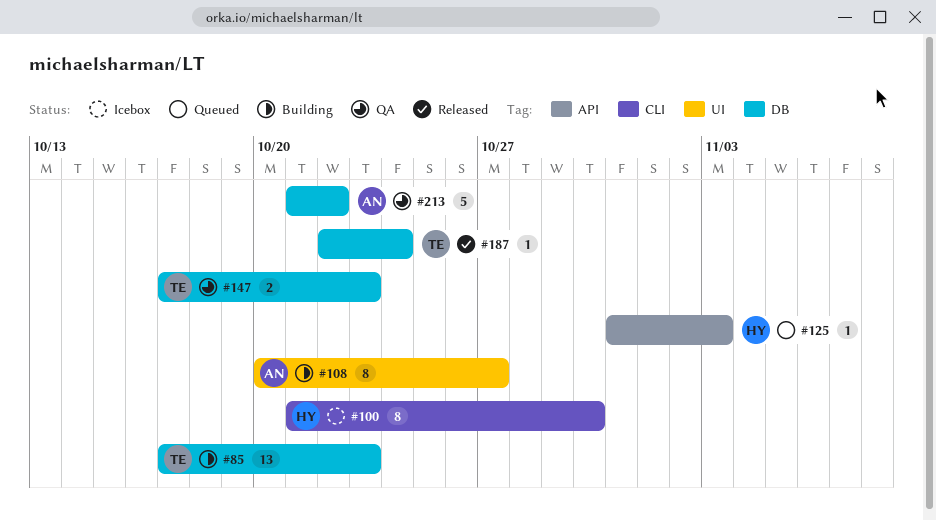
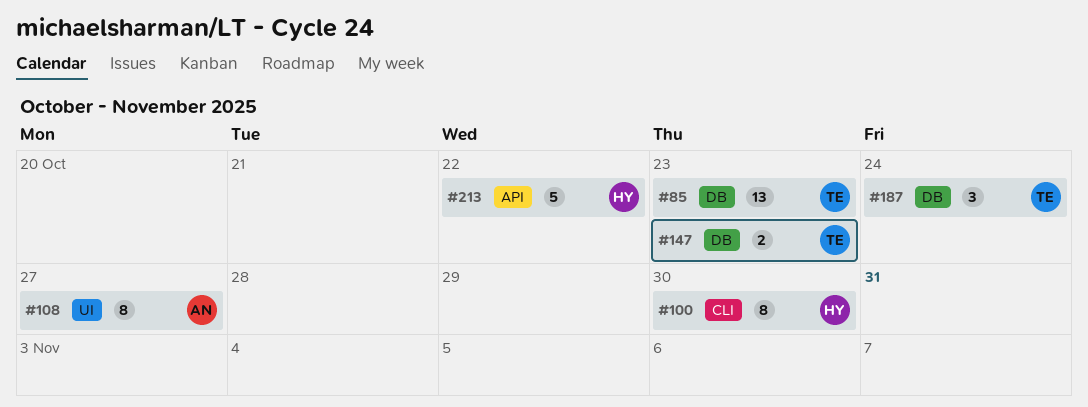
#125: present -> none
#187, estimate: 1 -> 3
#213, owner: AN -> HY
#213, label: DB -> API

